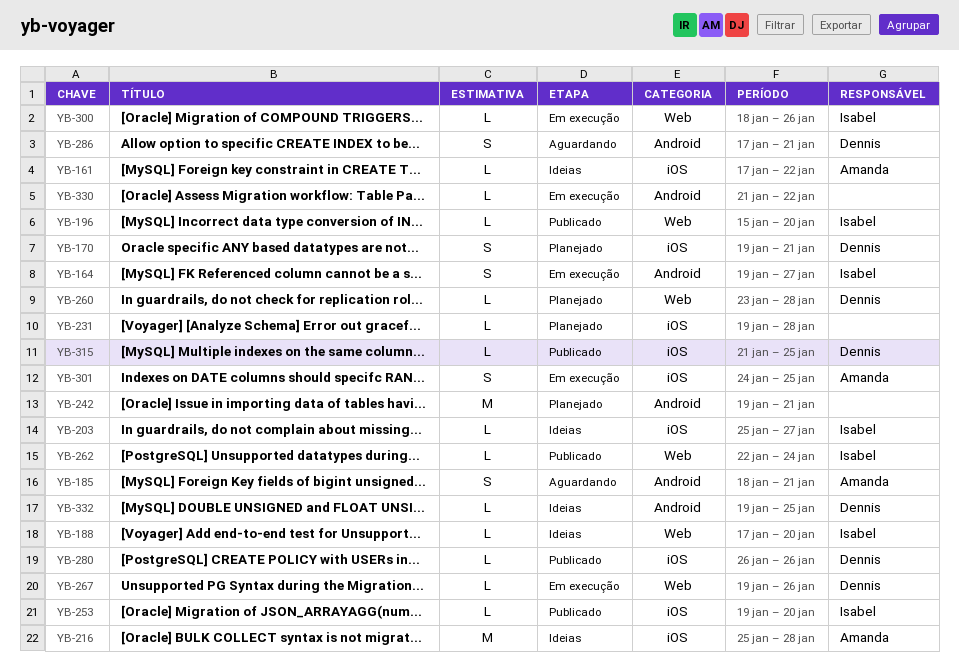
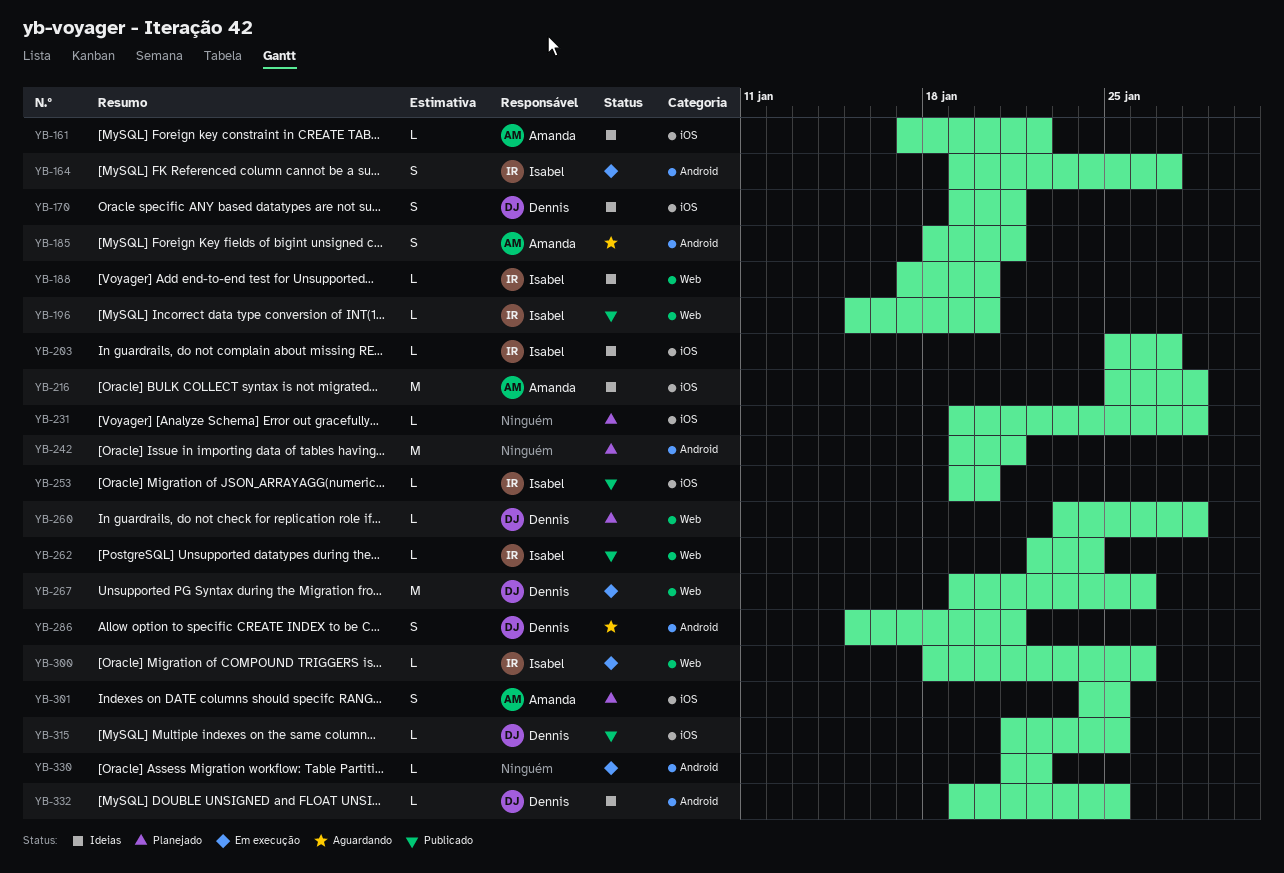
YB-170, status: Planejado -> Ideias
YB-267, estimate: L -> M
YB-280: present -> none
YB-286, start: Jan 17 -> Jan 15
YB-301, status: Em execução -> Planejado

